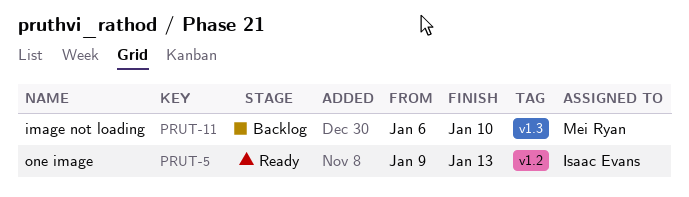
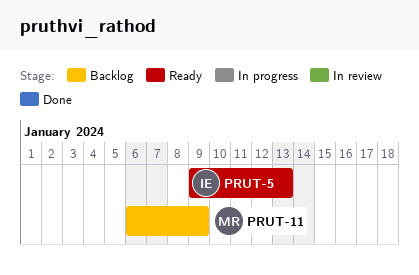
PRUT-11, due: Jan 10 -> Jan 9

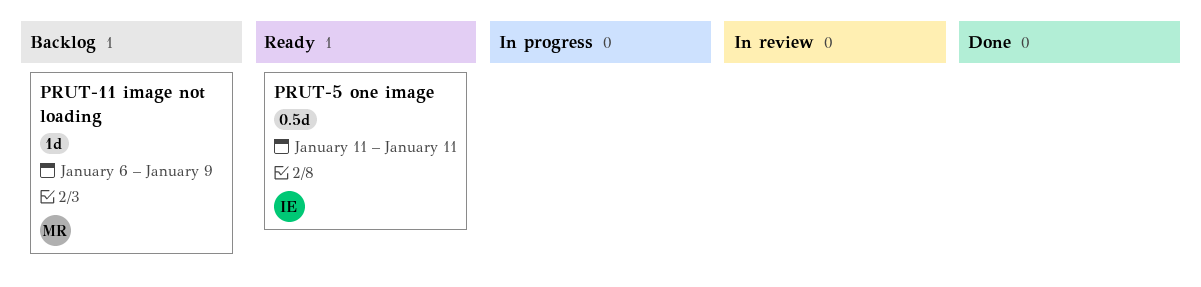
PRUT-5, start: Jan 9 -> Jan 11
PRUT-5, due: Jan 13 -> Jan 11

